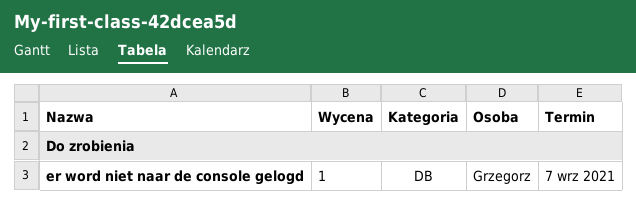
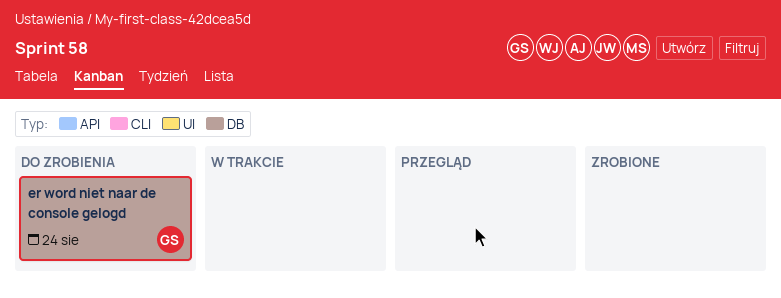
er word niet naar de console gelogd, due: Sep 7 -> Aug 24

